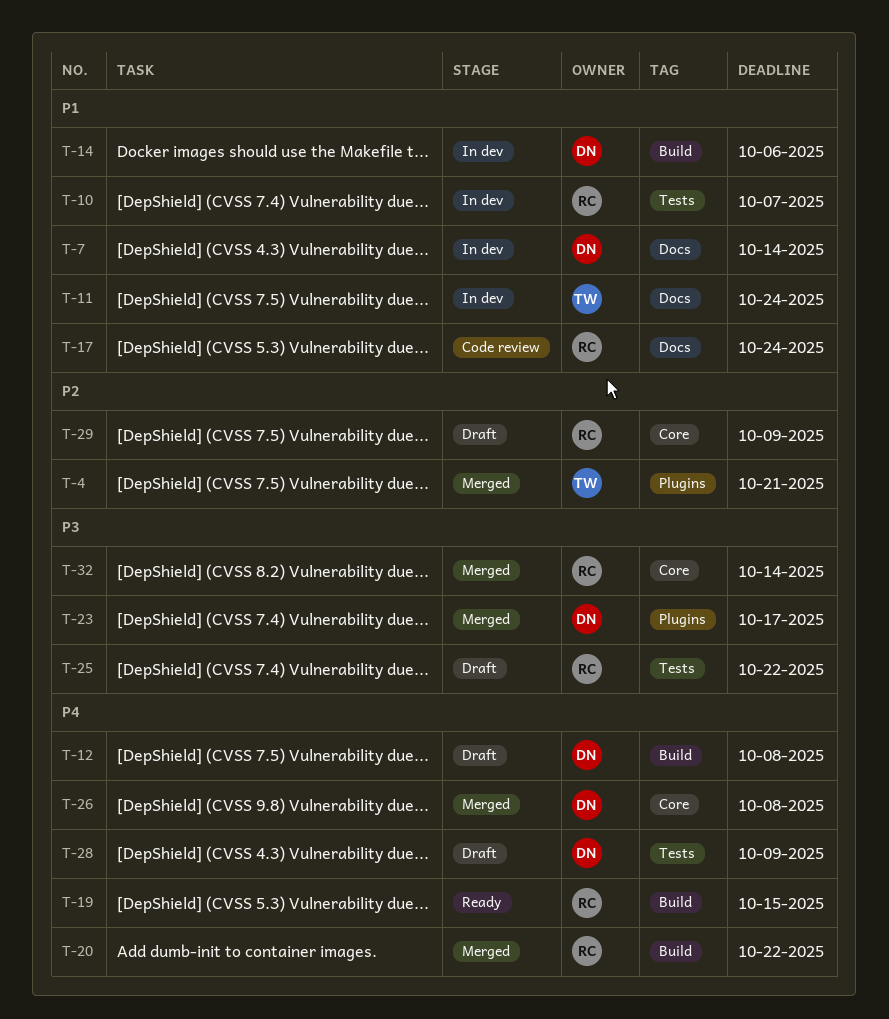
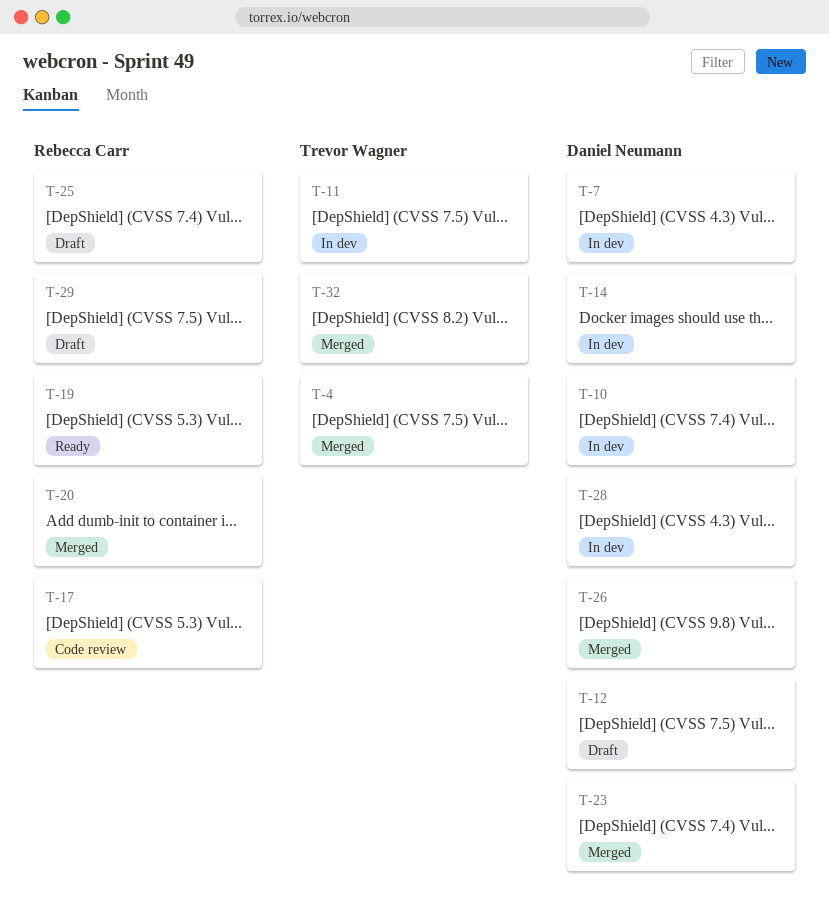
T-10, owner: Rebecca Carr -> Daniel Neumann
T-28, status: Draft -> In dev
T-32, owner: Rebecca Carr -> Trevor Wagner

